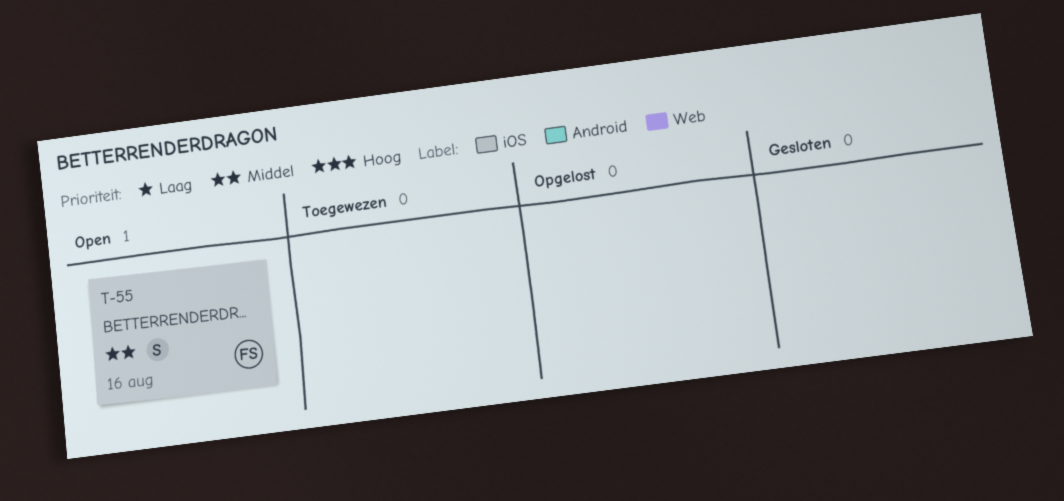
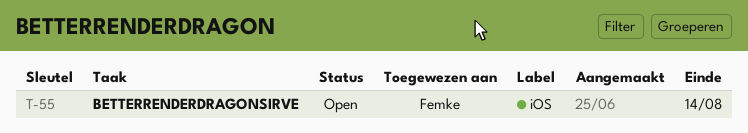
T-55, due: Aug 16 -> Aug 14

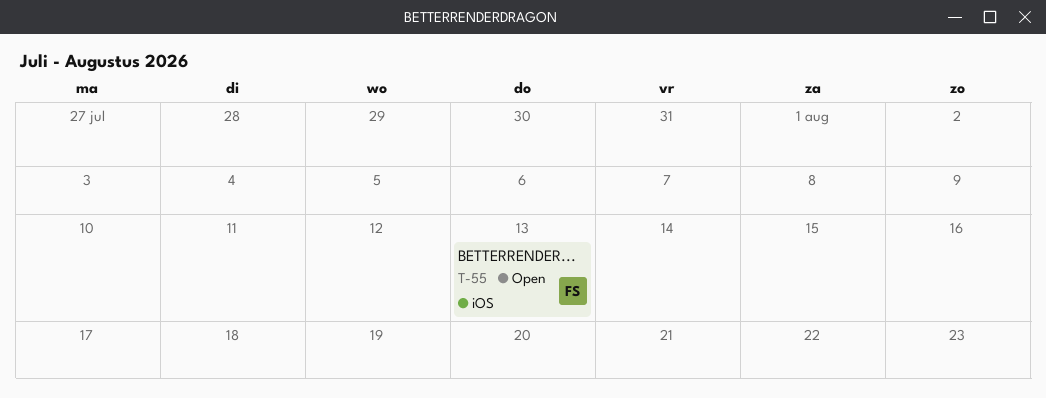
T-55, due: Aug 14 -> Aug 13

